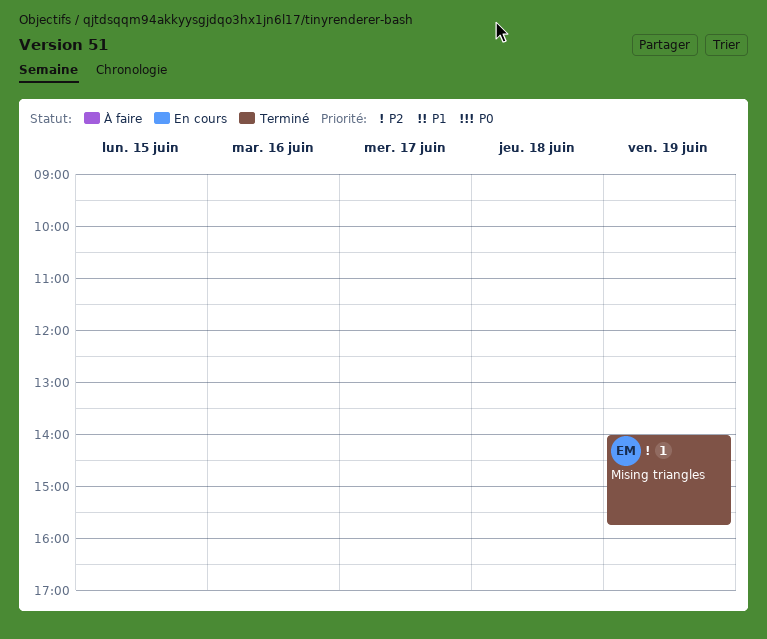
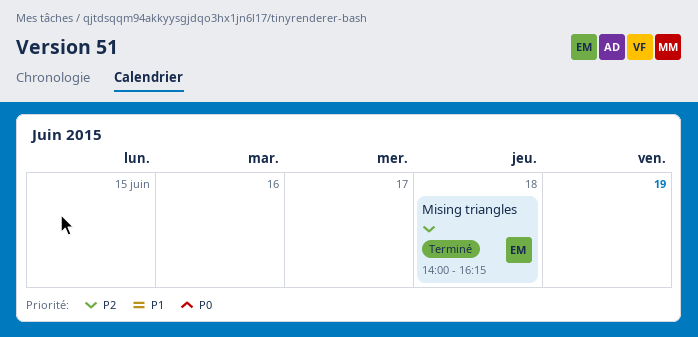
Mising triangles, day: Jun 19 -> Jun 18
Mising triangles, ends: 15:45 -> 16:15

